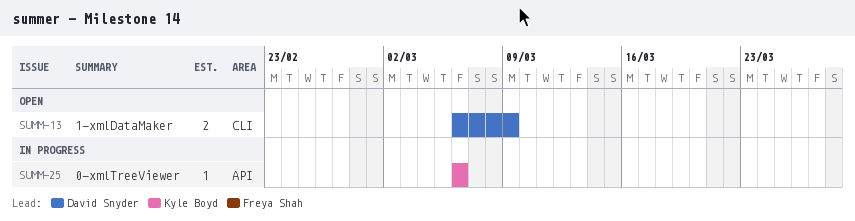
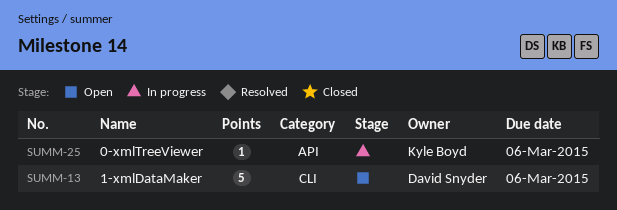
SUMM-13, estimate: 2 -> 5
SUMM-13, due: Mar 9 -> Mar 6

